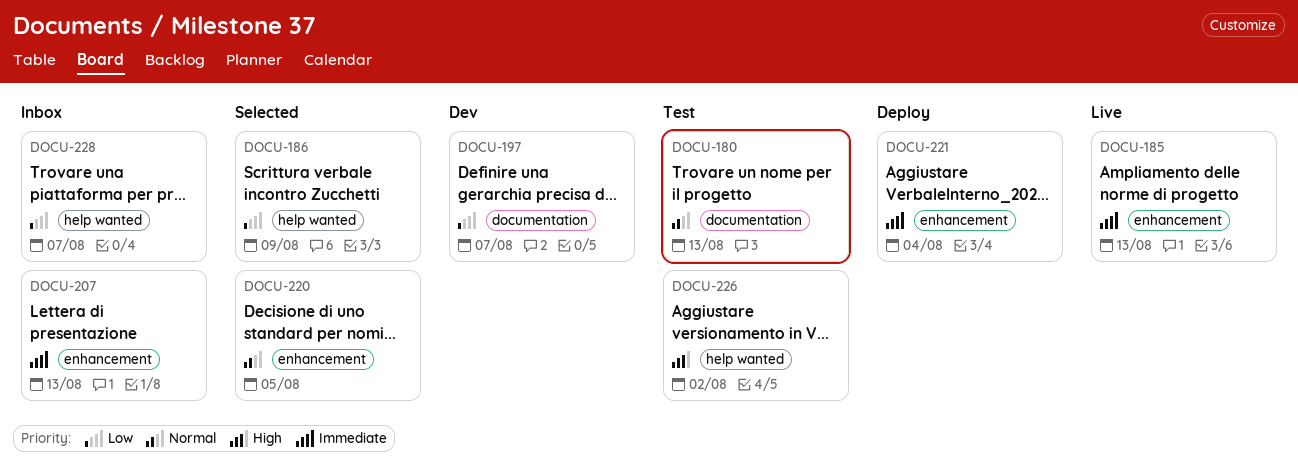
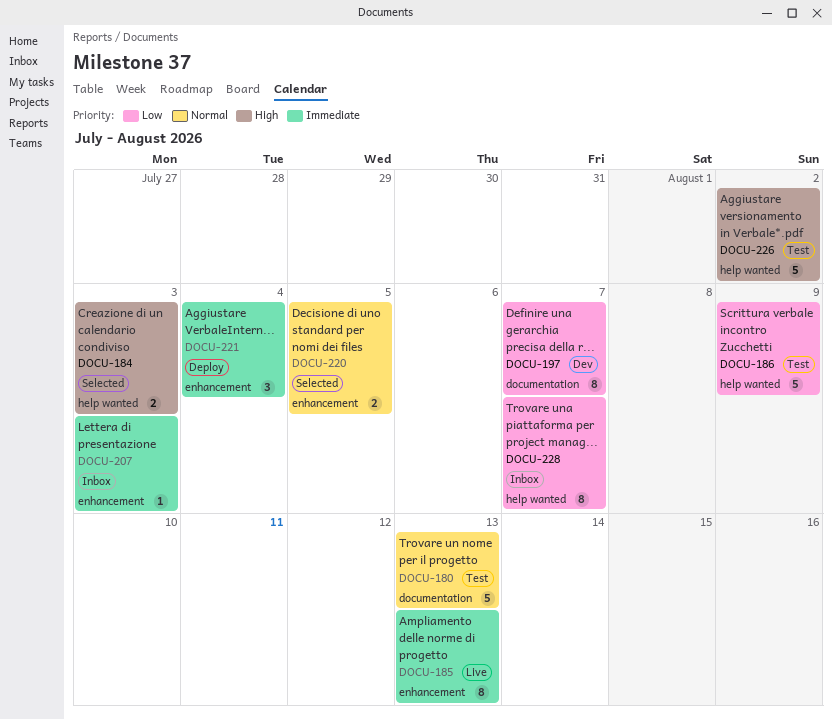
DOCU-184: none -> present
DOCU-186, status: Selected -> Test
DOCU-207, due: Aug 13 -> Aug 3

